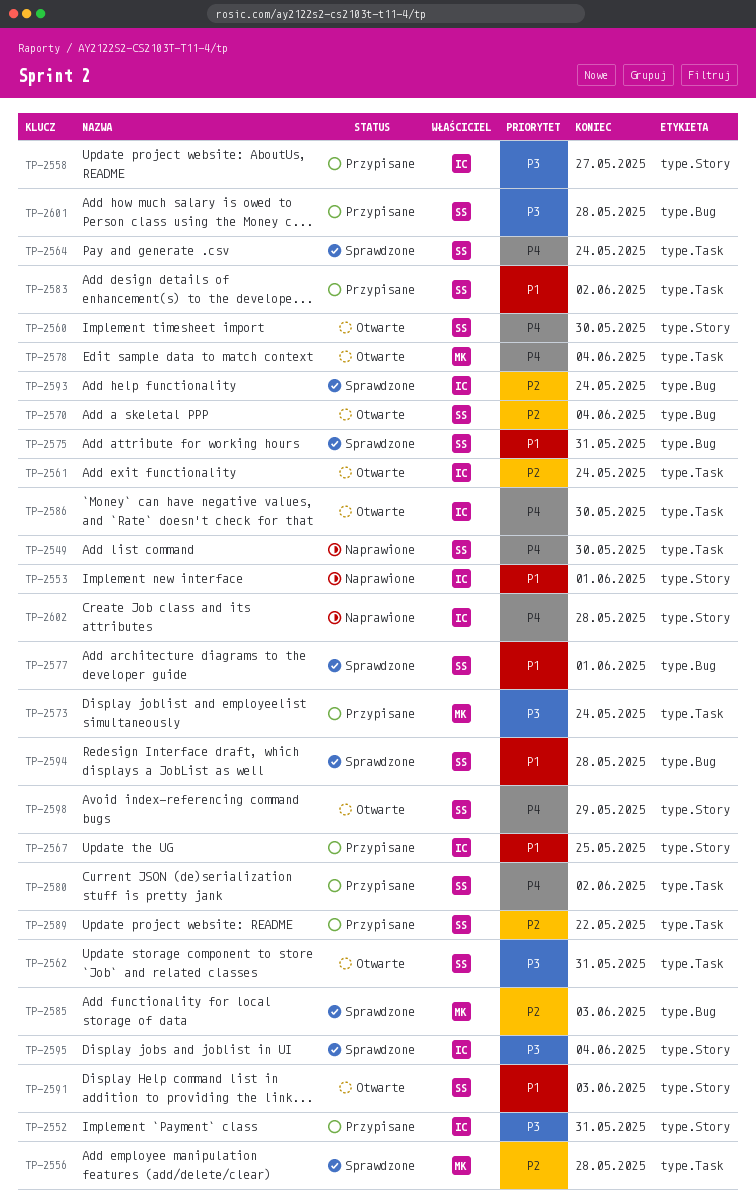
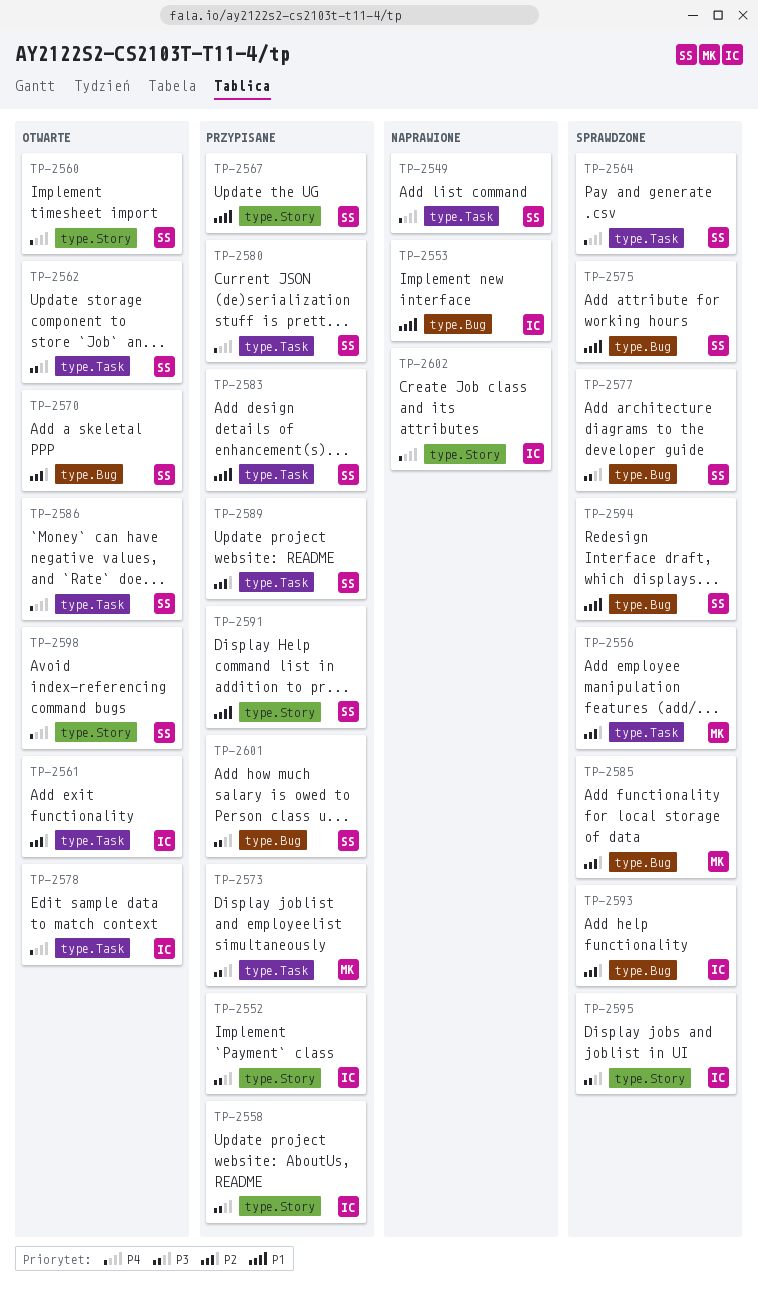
TP-2553, label: type.Story -> type.Bug
TP-2567, owner: IC -> SS
TP-2577, priority: P1 -> P3
TP-2578, owner: MK -> IC
TP-2586, owner: IC -> SS
TP-2591, status: Otwarte -> Przypisane

